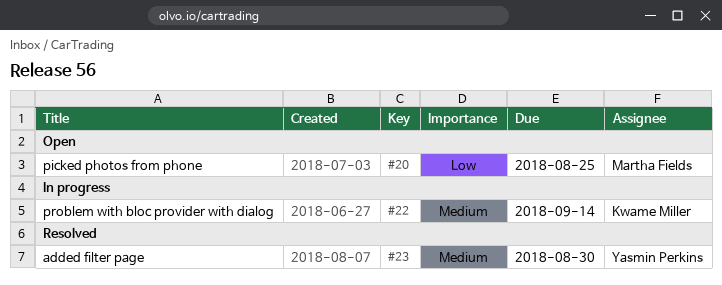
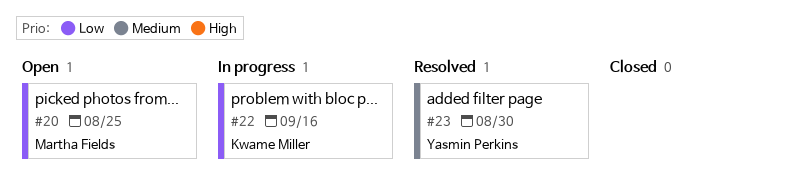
#22, priority: Medium -> Low
#22, due: Sep 14 -> Sep 16

